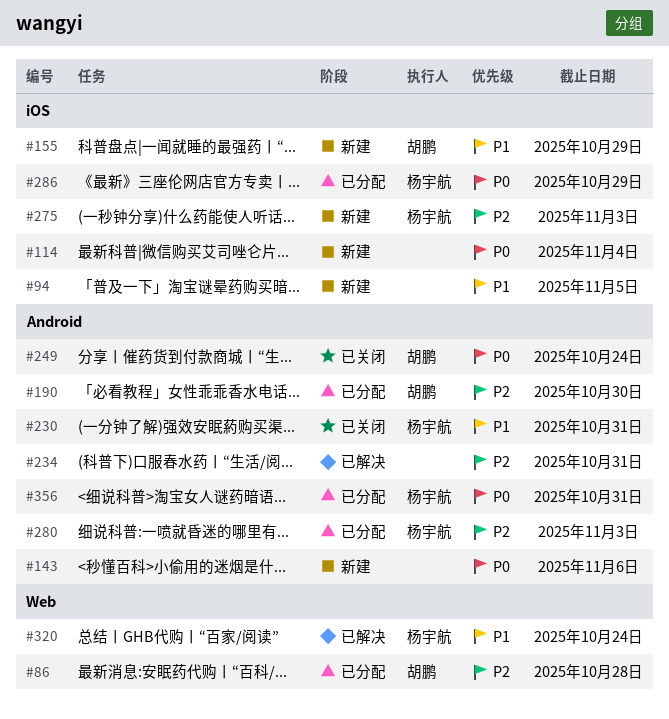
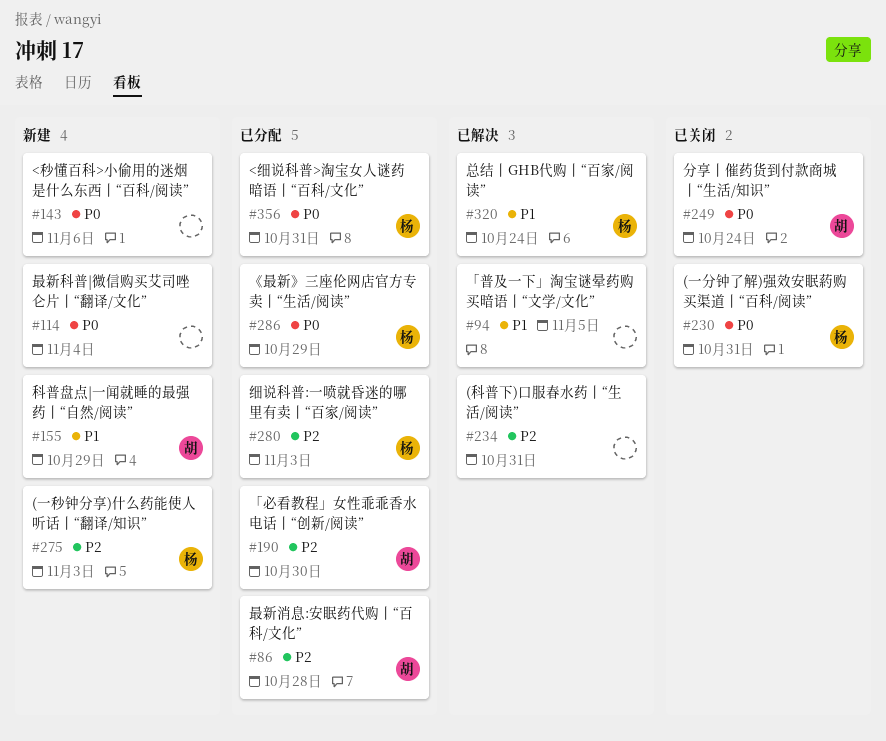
#94, status: 新建 -> 已解决
#230, priority: P1 -> P0

